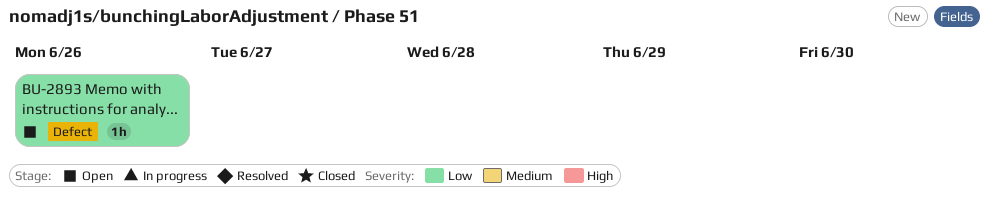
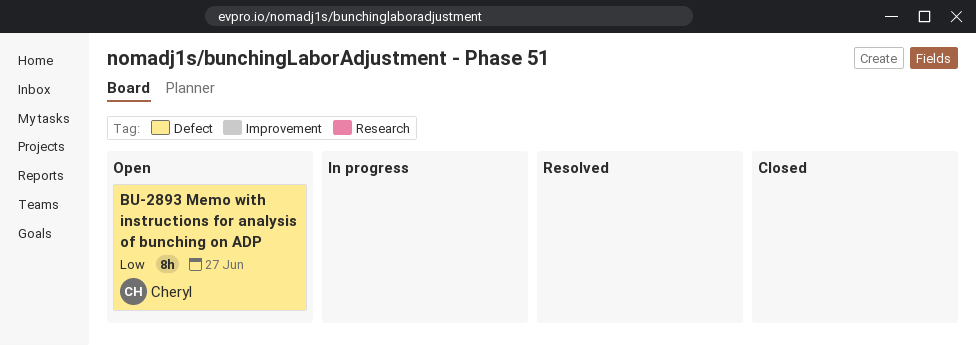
BU-2893, estimate: 1h -> 8h
BU-2893, due: Jun 26 -> Jun 27

